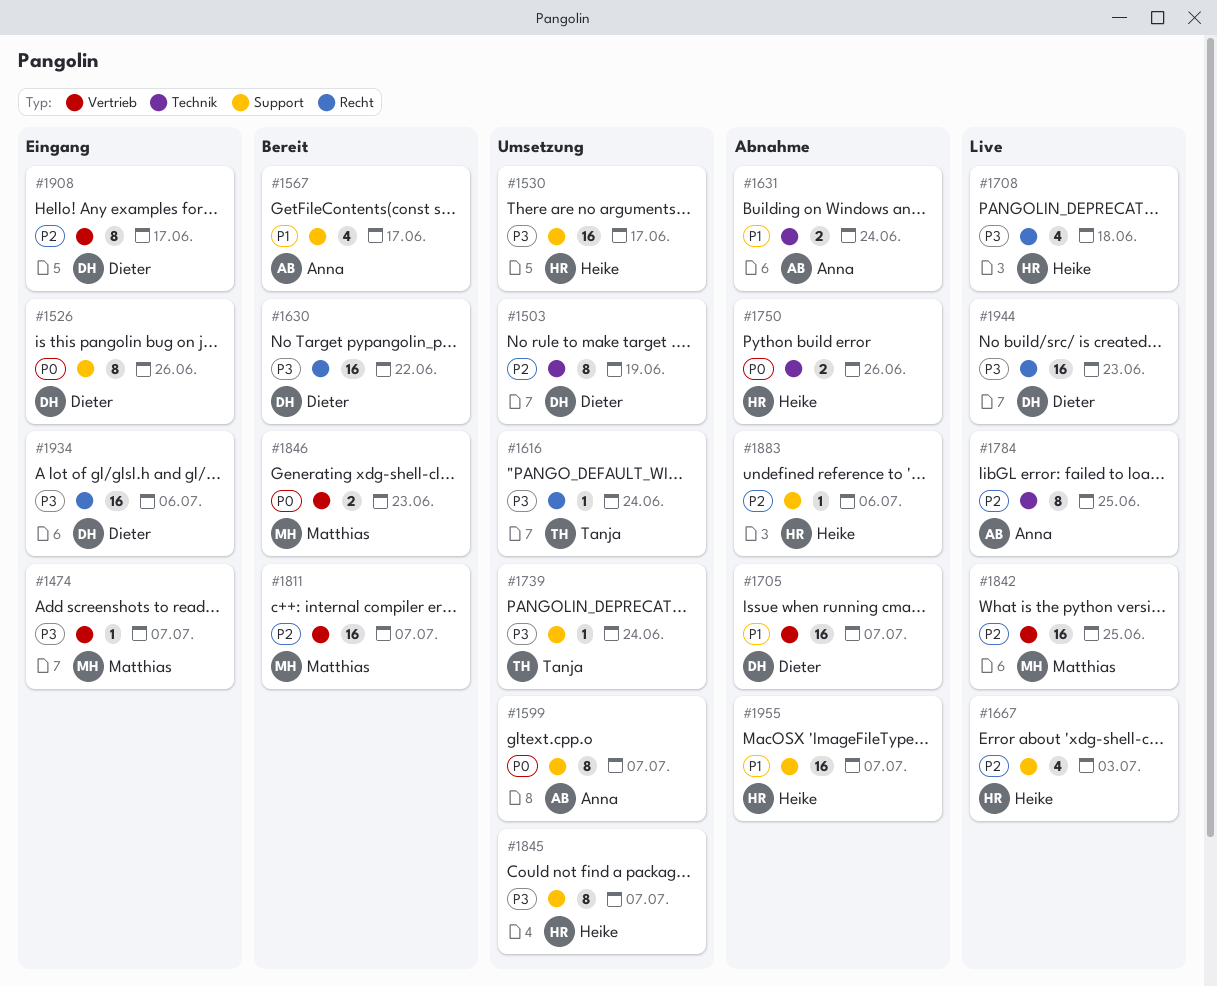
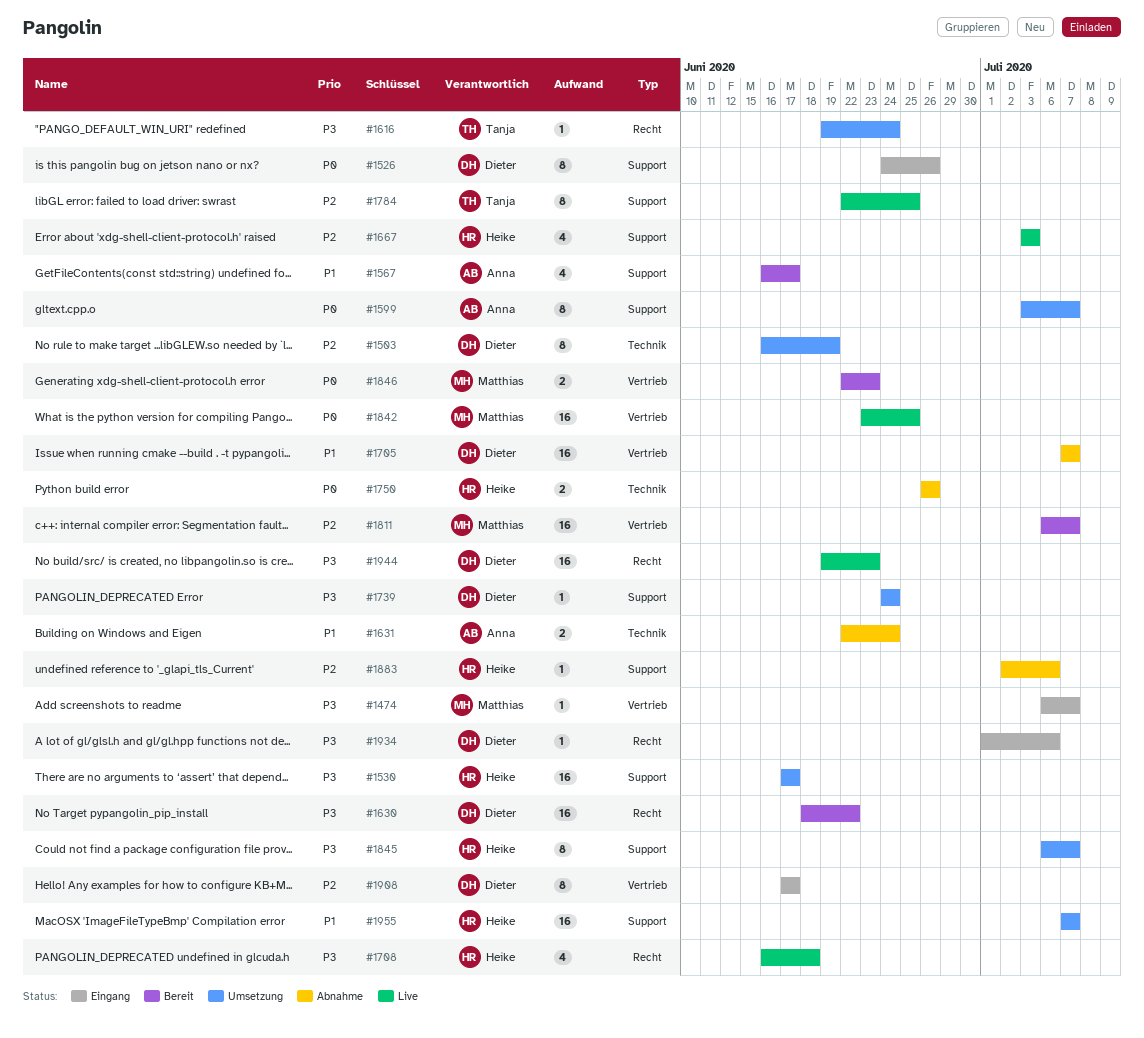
#1739, owner: Tanja -> Dieter
#1784, owner: Anna -> Tanja
#1784, label: Technik -> Support
#1842, priority: P2 -> P0
#1934, estimate: 16 -> 1
#1955, status: Abnahme -> Umsetzung

